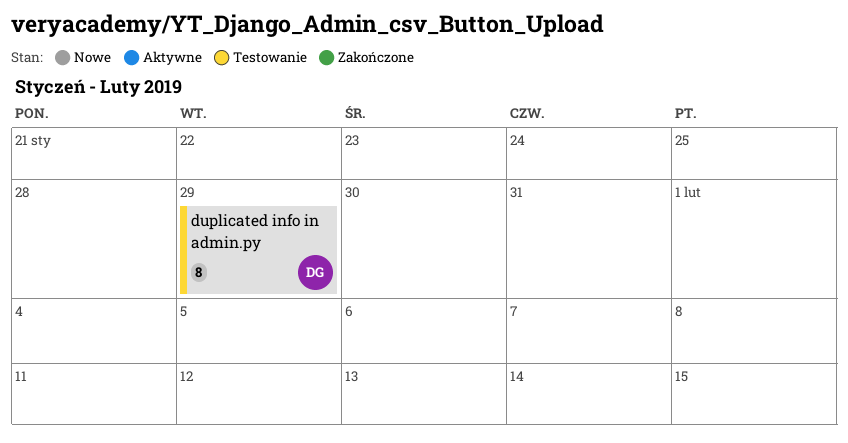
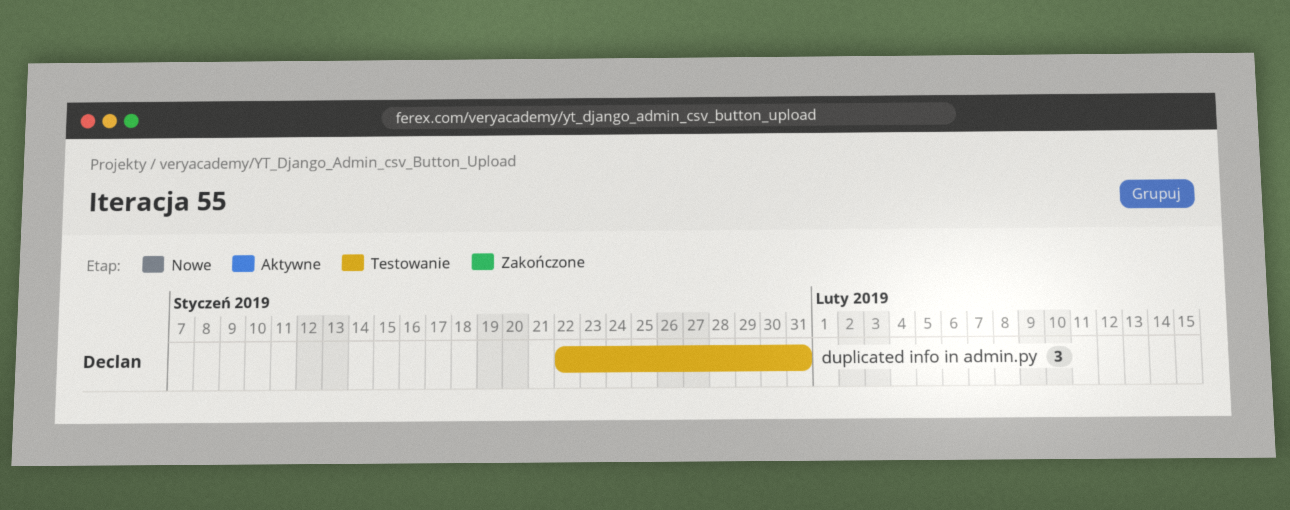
duplicated info in admin.py, estimate: 8 -> 3
duplicated info in admin.py, due: Jan 29 -> Jan 31

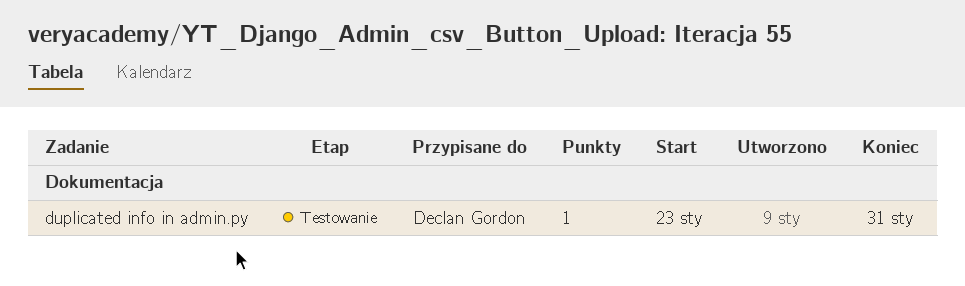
duplicated info in admin.py, estimate: 3 -> 1
duplicated info in admin.py, start: Jan 22 -> Jan 23

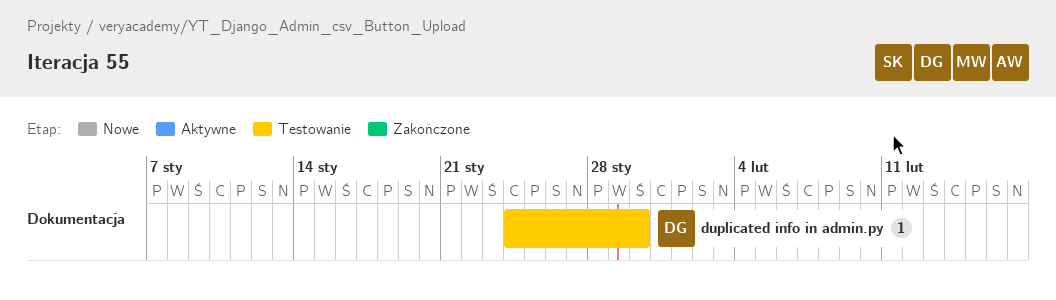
duplicated info in admin.py, start: Jan 23 -> Jan 24
duplicated info in admin.py, due: Jan 31 -> Jan 30

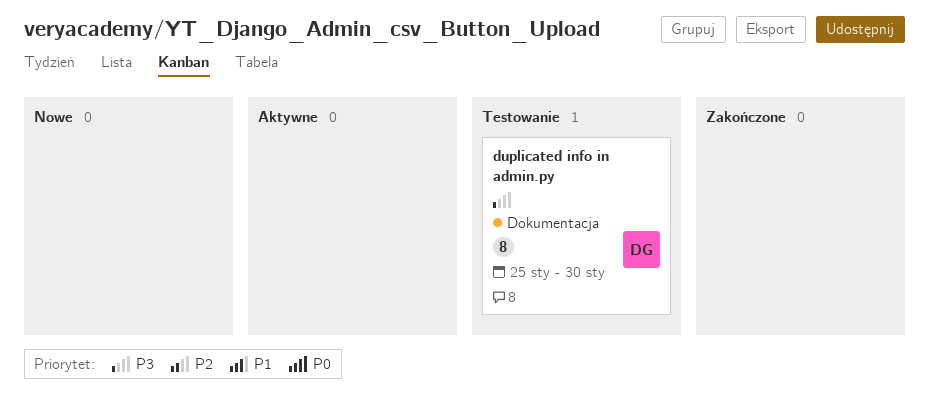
duplicated info in admin.py, estimate: 1 -> 8
duplicated info in admin.py, start: Jan 24 -> Jan 25

